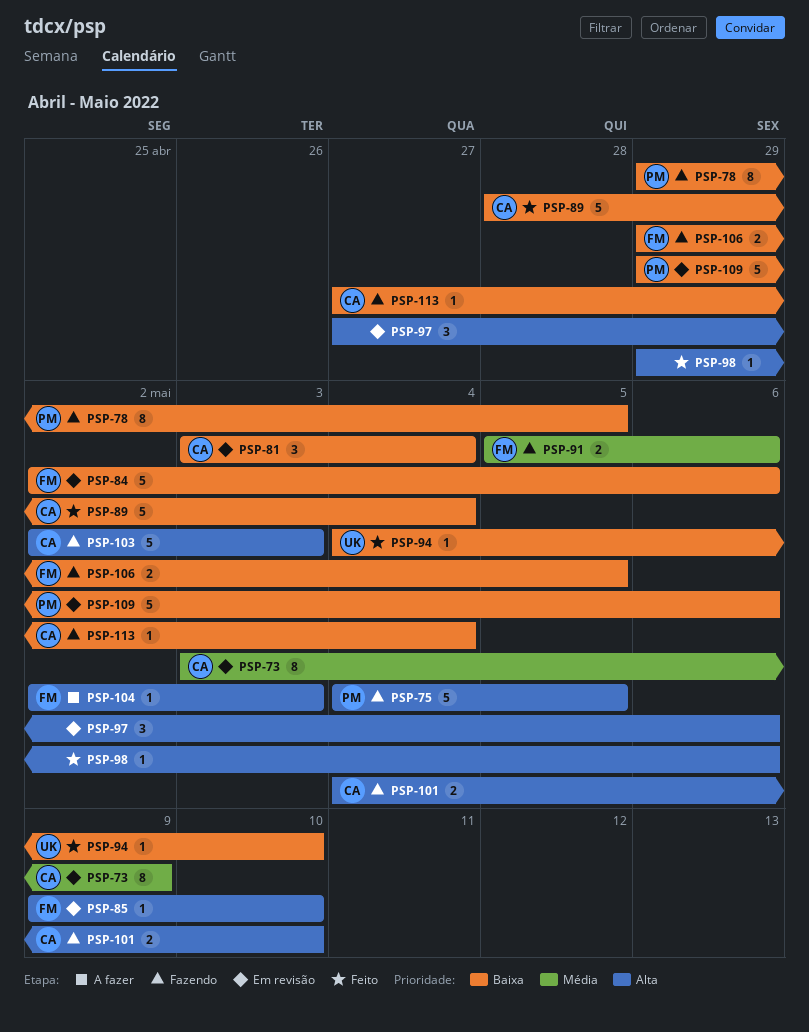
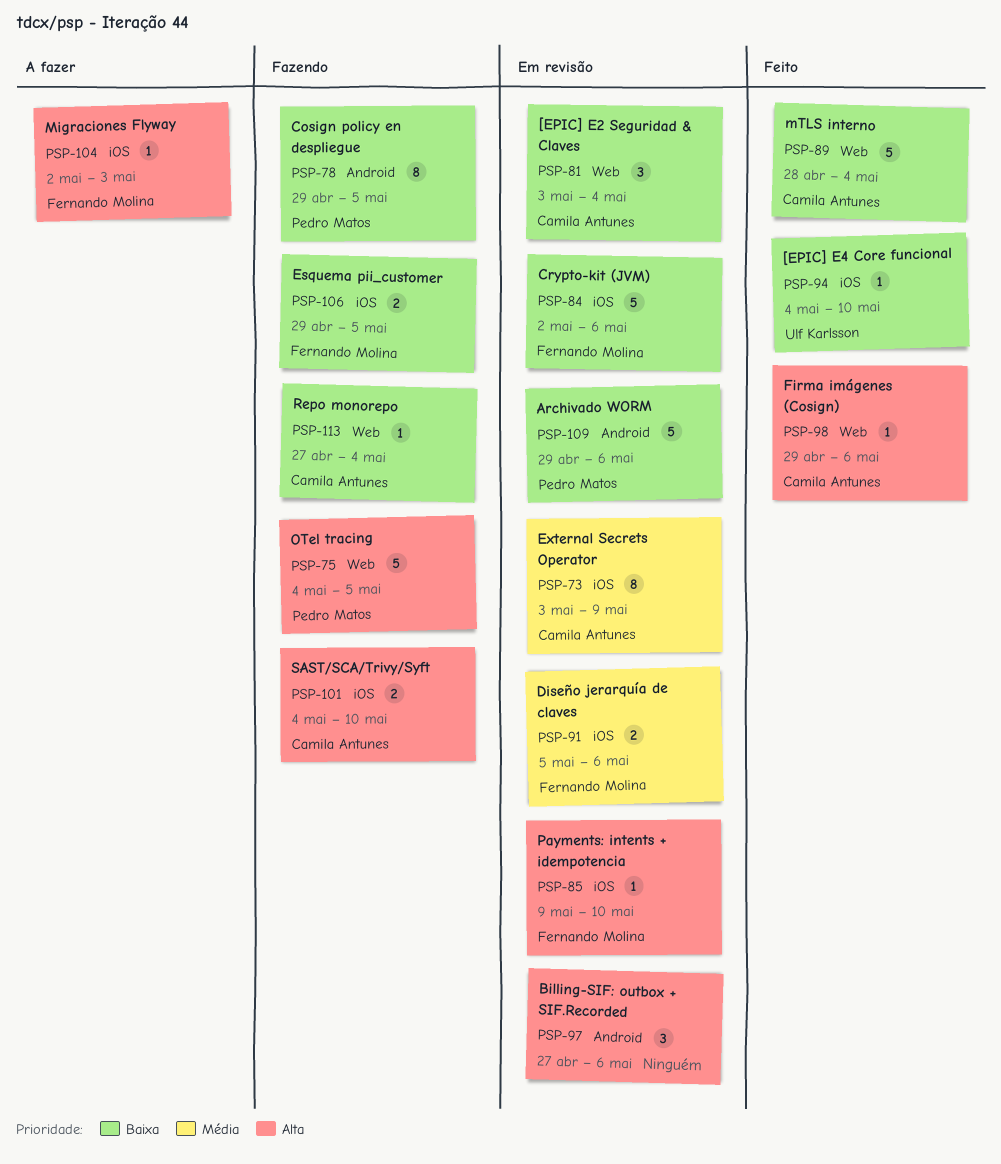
PSP-91, status: Fazendo -> Em revisão
PSP-98, owner: none -> Camila Antunes
PSP-103: present -> none

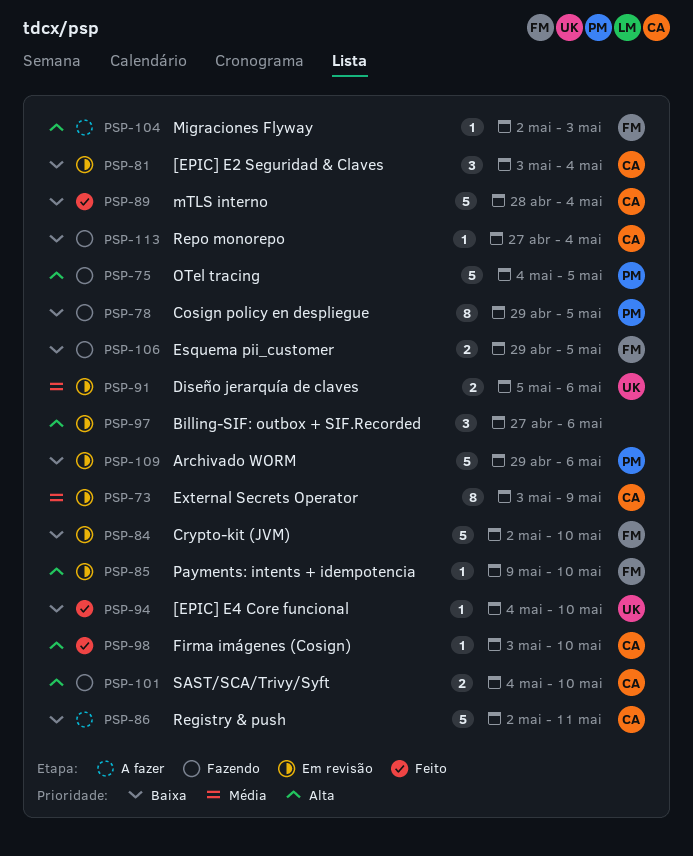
PSP-84, due: May 6 -> May 10
PSP-86: none -> present
PSP-91, owner: Fernando Molina -> Ulf Karlsson
PSP-98, start: Apr 29 -> May 3
PSP-98, due: May 6 -> May 10

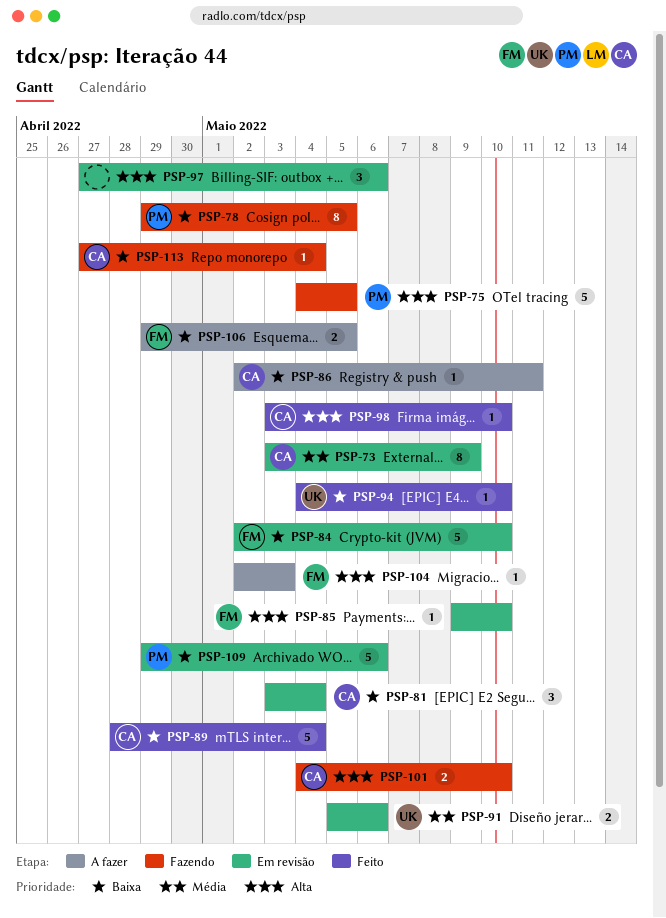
PSP-86, estimate: 5 -> 1
PSP-106, status: Fazendo -> A fazer

